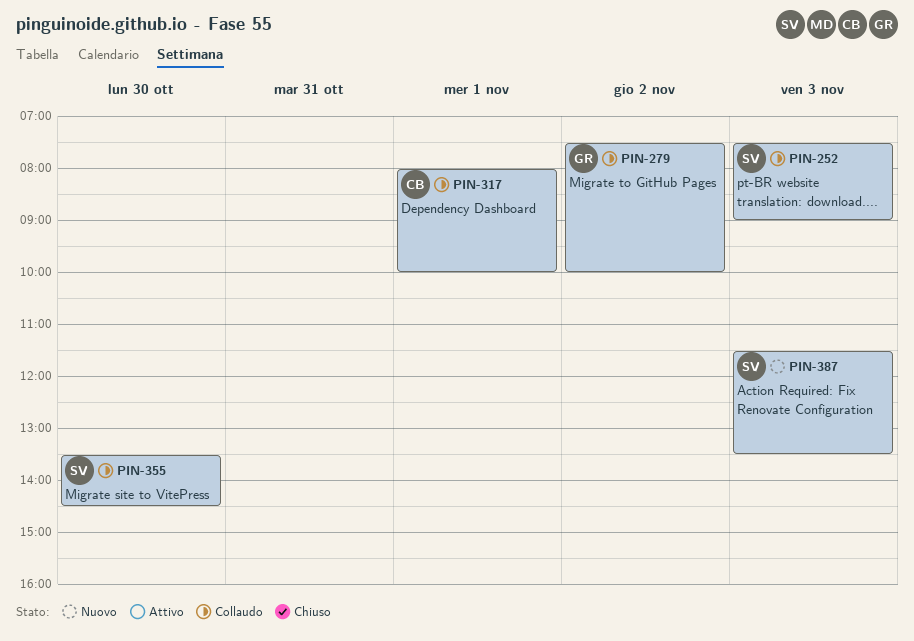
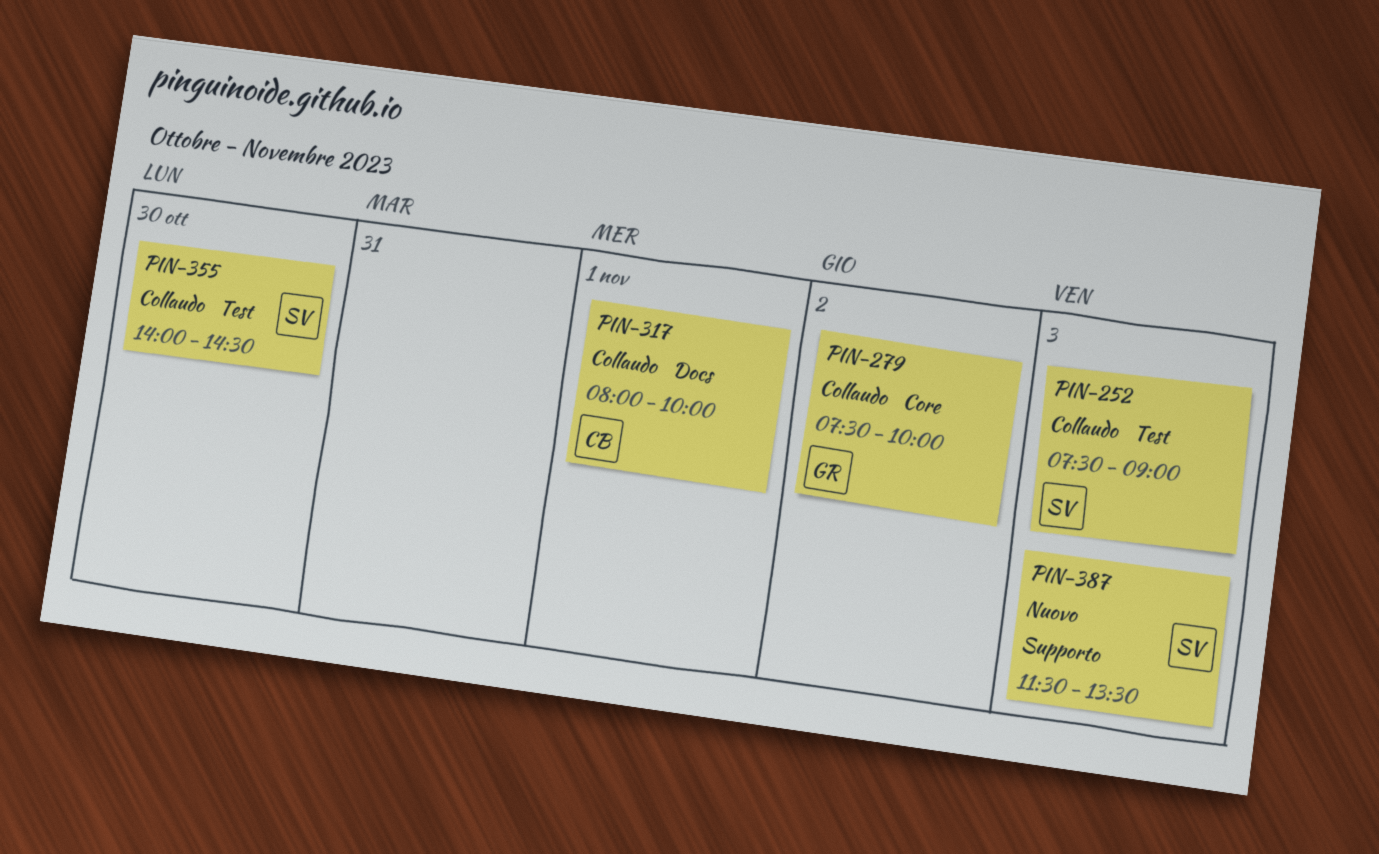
PIN-355, begins: 13:30 -> 14:00

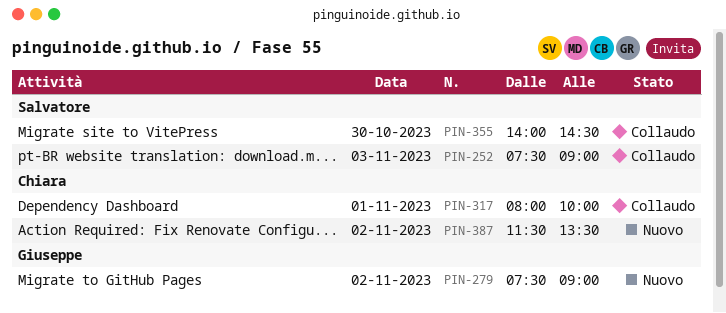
PIN-279, status: Collaudo -> Nuovo
PIN-279, ends: 10:00 -> 09:00
PIN-387, owner: Salvatore -> Chiara
PIN-387, day: Nov 3 -> Nov 2

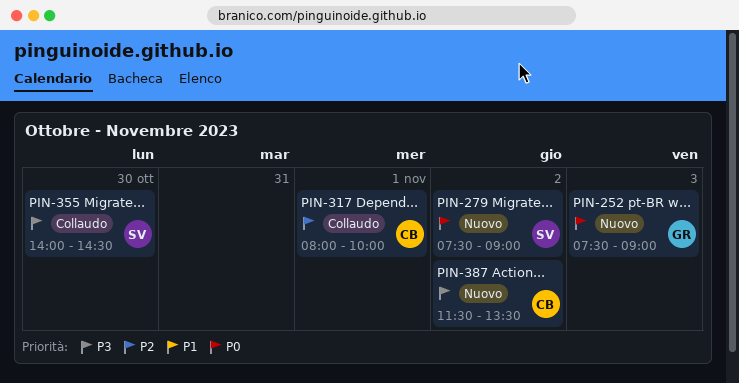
PIN-252, status: Collaudo -> Nuovo
PIN-252, owner: Salvatore -> Giuseppe
PIN-279, owner: Giuseppe -> Salvatore

